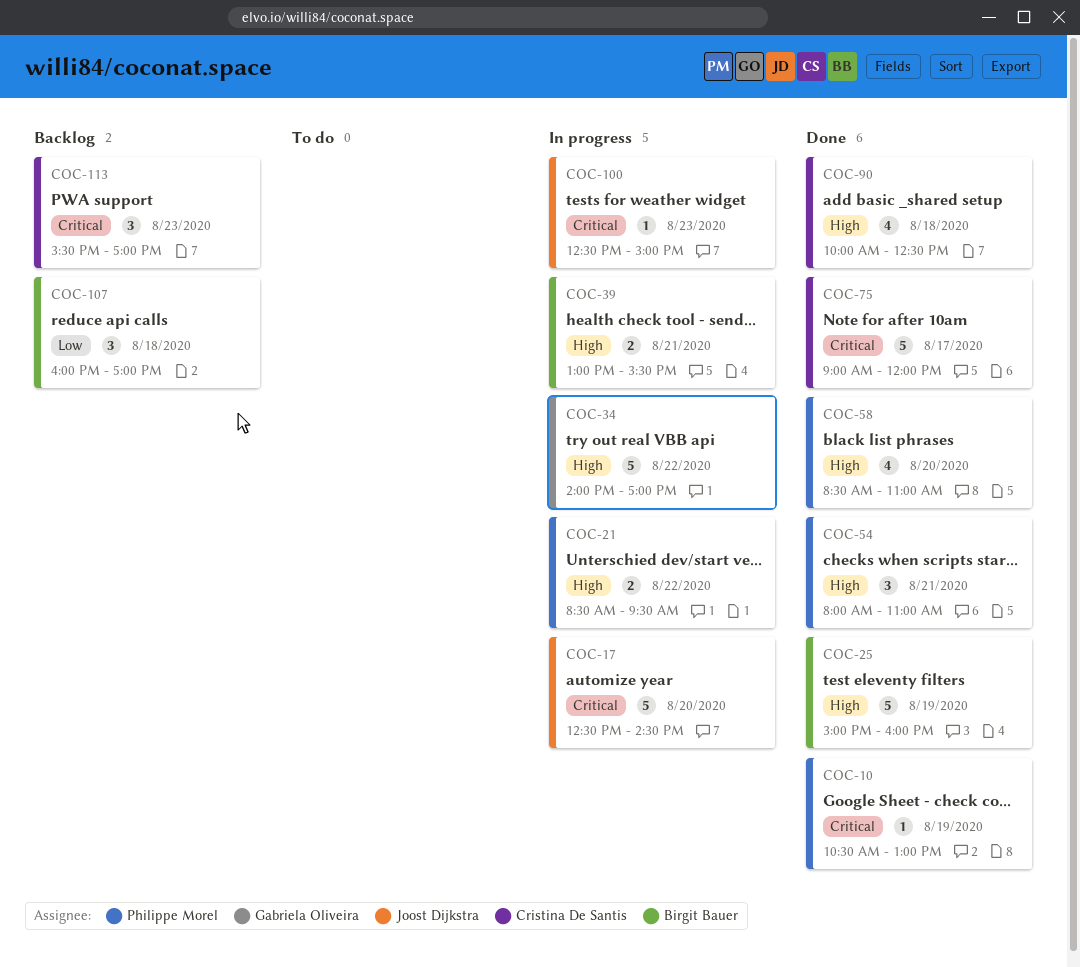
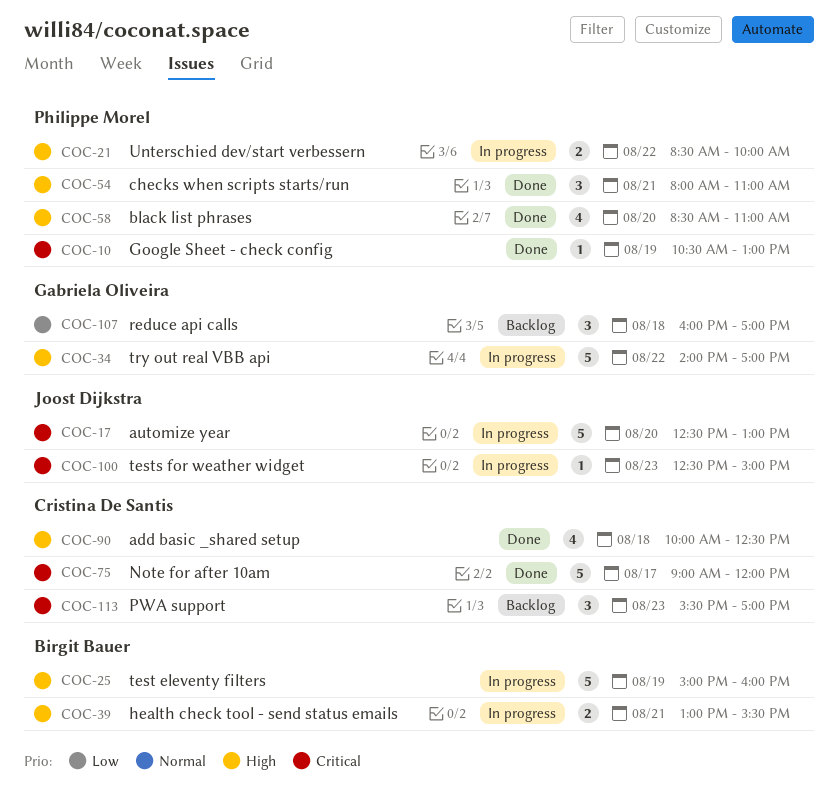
COC-17, ends: 14:30 -> 13:00
COC-21, ends: 09:30 -> 10:00
COC-25, status: Done -> In progress
COC-107, owner: Birgit Bauer -> Gabriela Oliveira

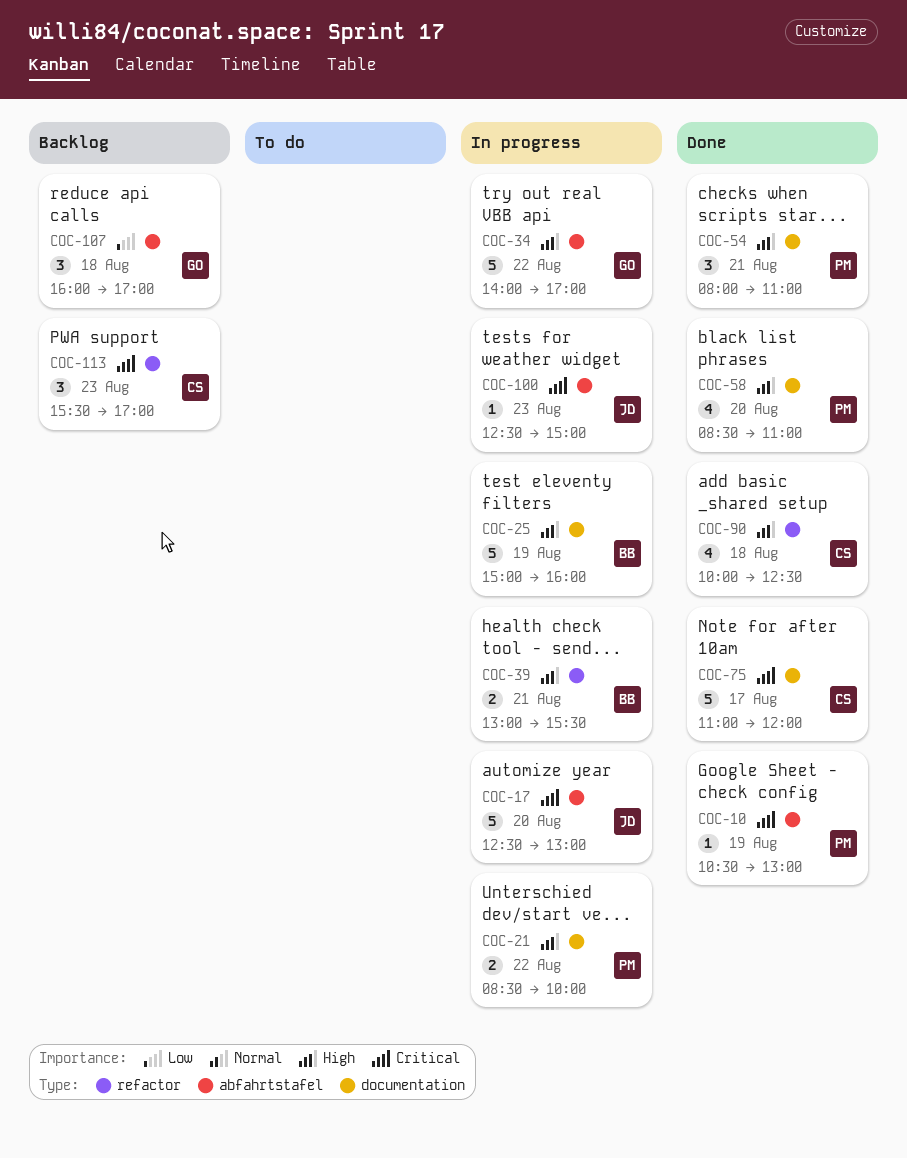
COC-75, begins: 09:00 -> 11:00

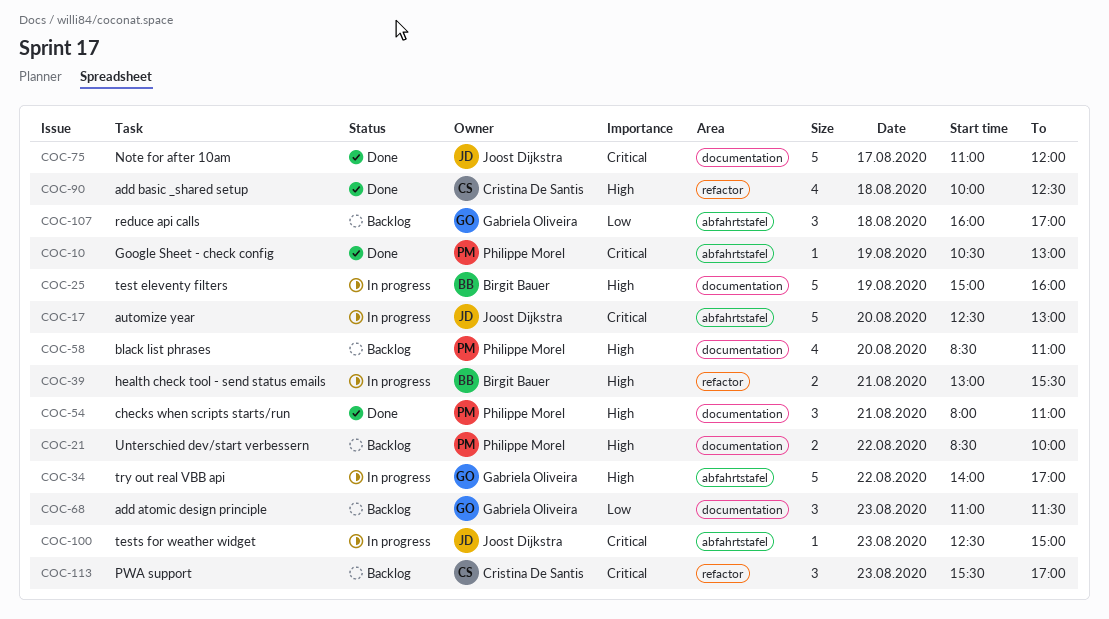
COC-21, status: In progress -> Backlog
COC-58, status: Done -> Backlog
COC-68: none -> present
COC-75, owner: Cristina De Santis -> Joost Dijkstra

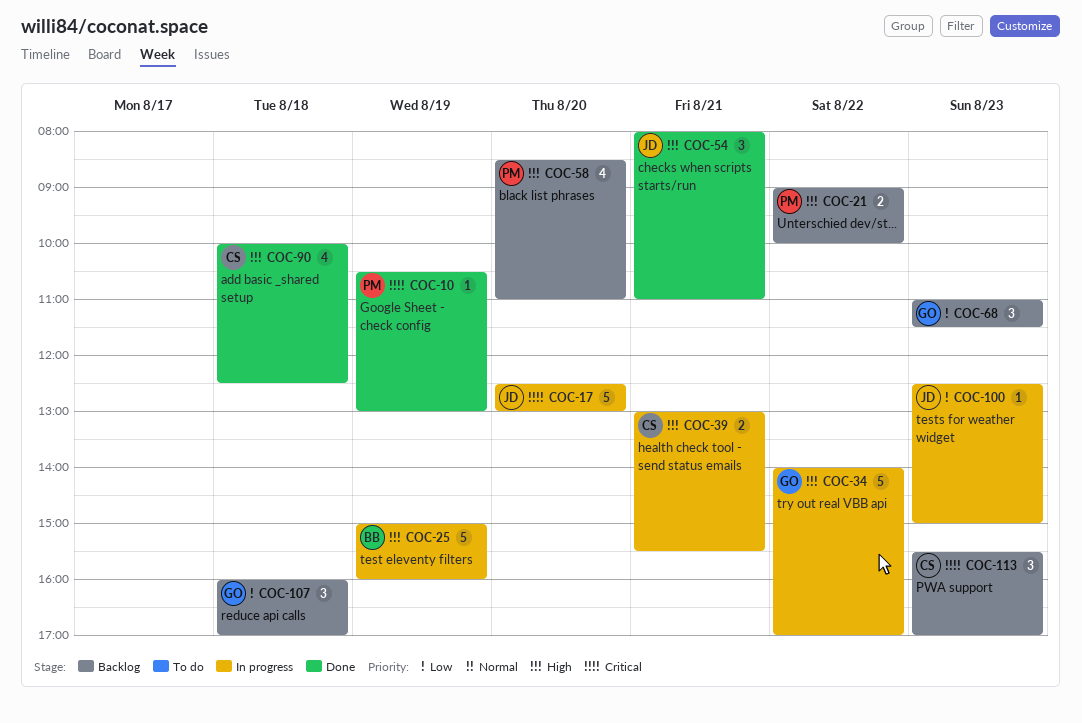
COC-21, begins: 08:30 -> 09:00
COC-39, owner: Birgit Bauer -> Cristina De Santis
COC-54, owner: Philippe Morel -> Joost Dijkstra
COC-75: present -> none
COC-100, priority: Critical -> Low

